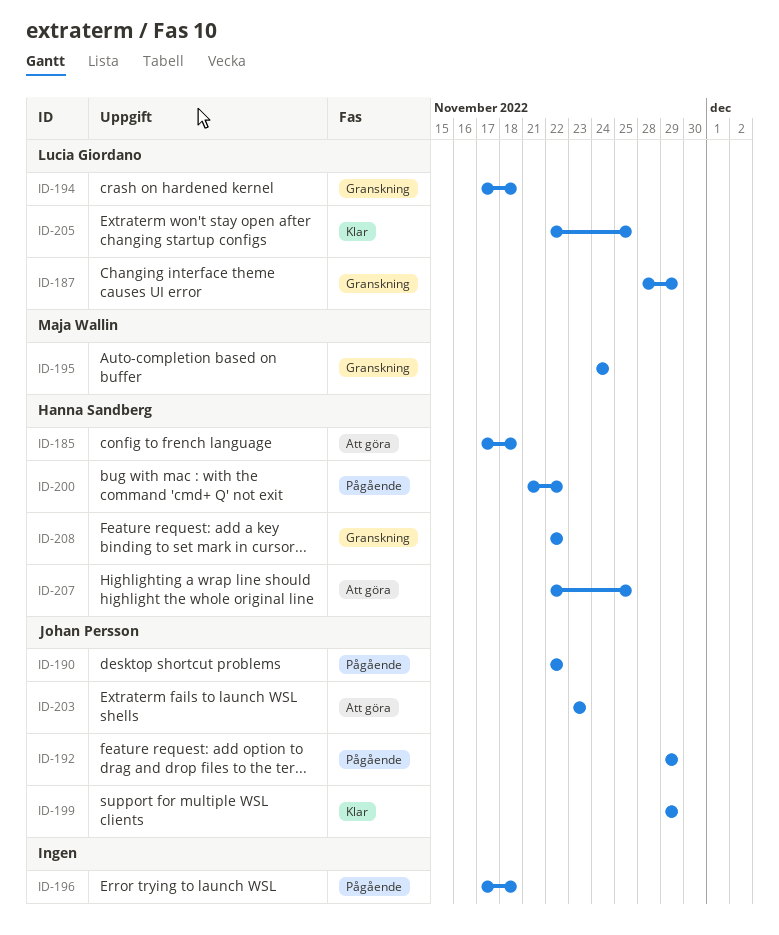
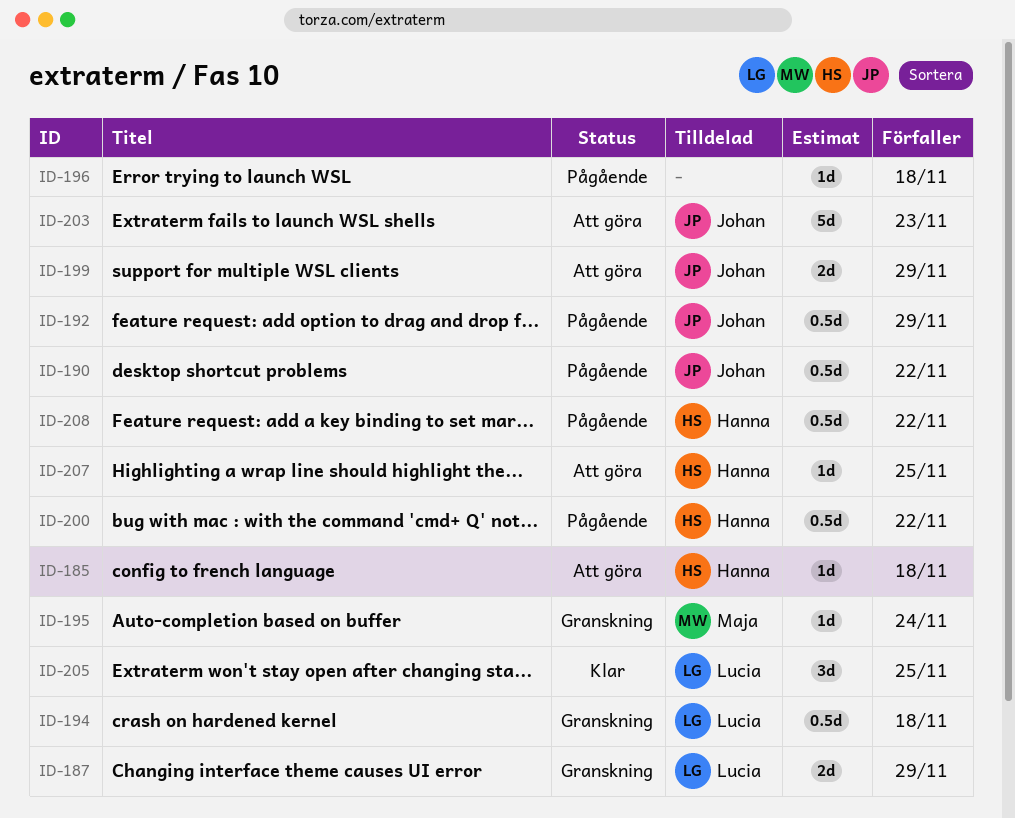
ID-199, status: Klar -> Att göra
ID-208, status: Granskning -> Pågående

